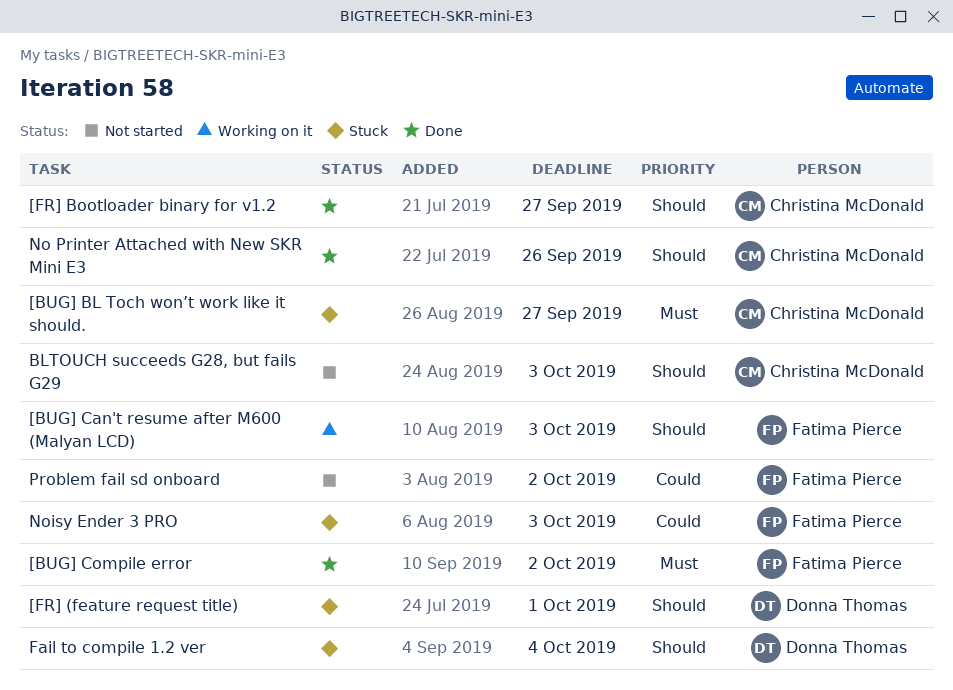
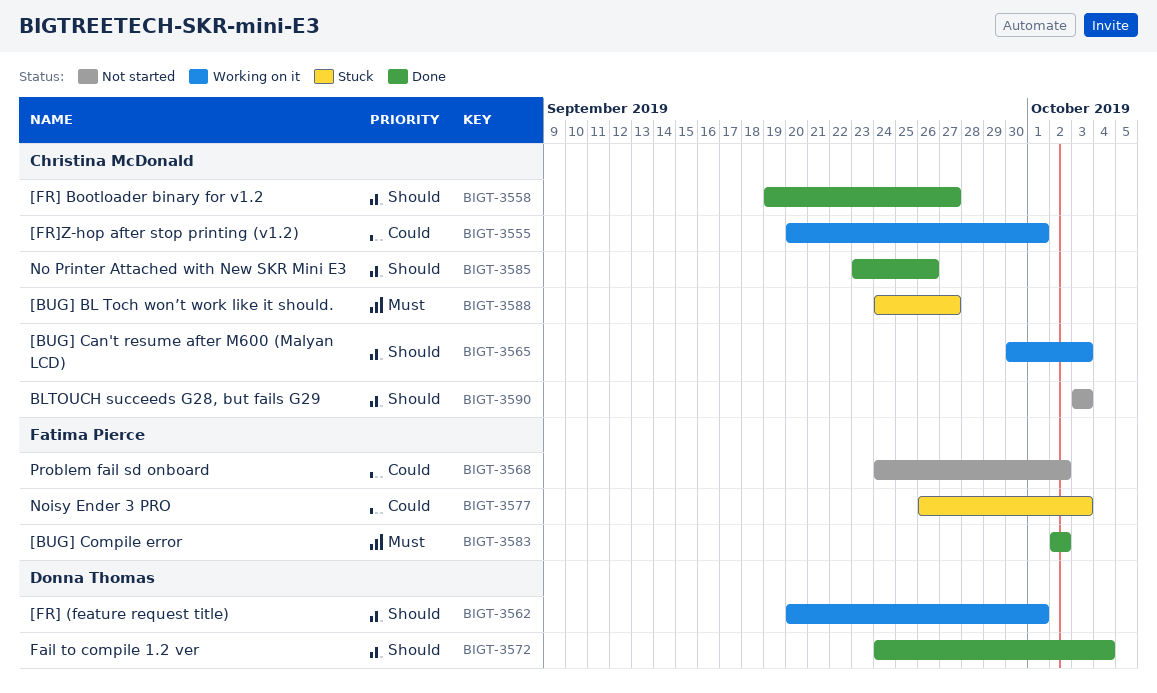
[BUG] Can't resume after M600 (Malyan LCD), owner: Fatima Pierce -> Christina McDonald
[FR] (feature request title), status: Stuck -> Working on it
[FR]Z-hop after stop printing (v1.2): none -> present
Fail to compile 1.2 ver, status: Stuck -> Done

